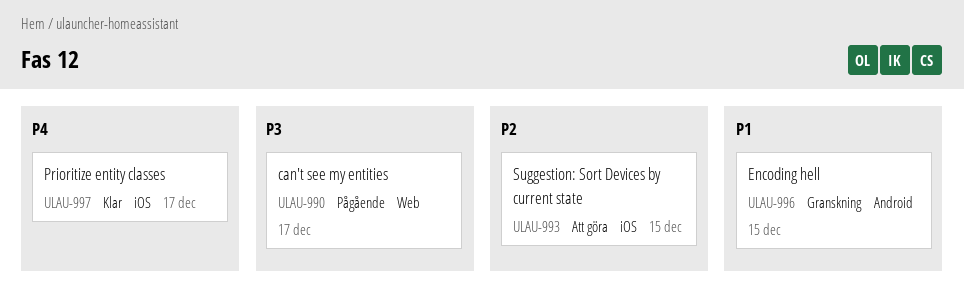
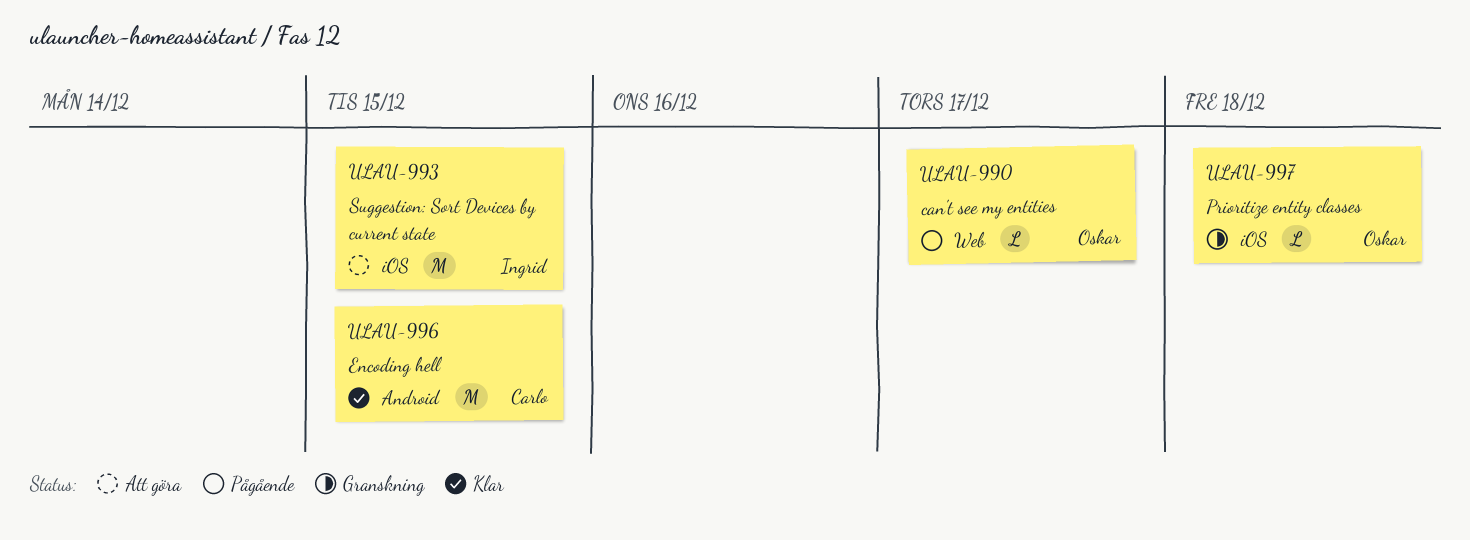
ULAU-996, status: Granskning -> Klar
ULAU-997, status: Klar -> Granskning
ULAU-997, due: Dec 17 -> Dec 18

